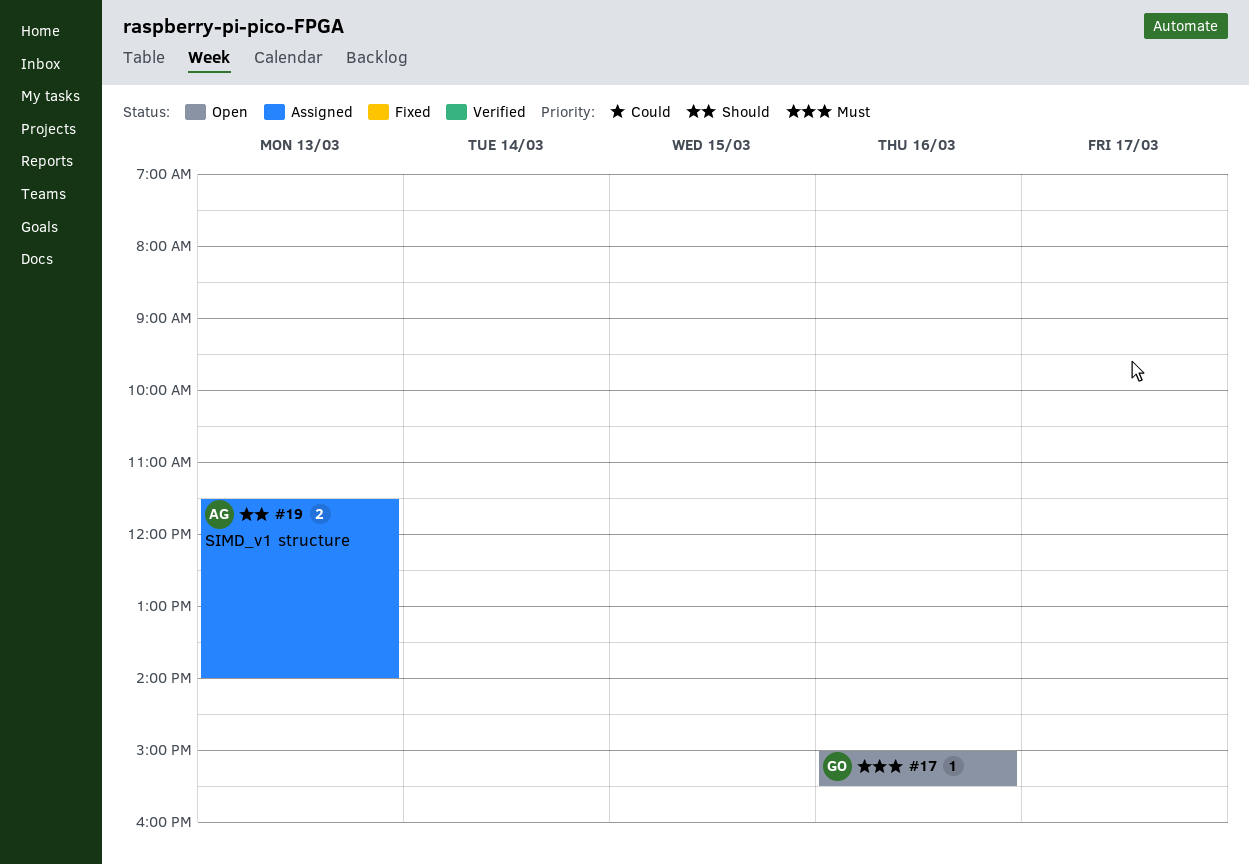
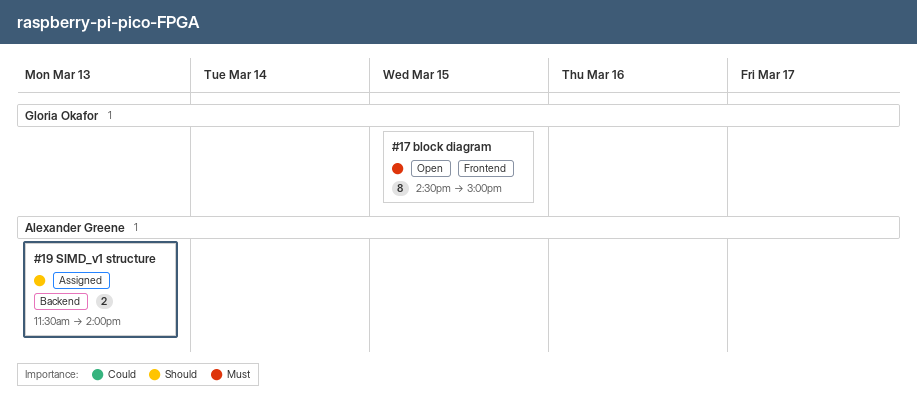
#17, estimate: 1 -> 8
#17, day: Mar 16 -> Mar 15
#17, begins: 15:00 -> 14:30
#17, ends: 15:30 -> 15:00

